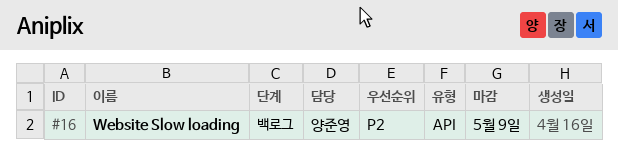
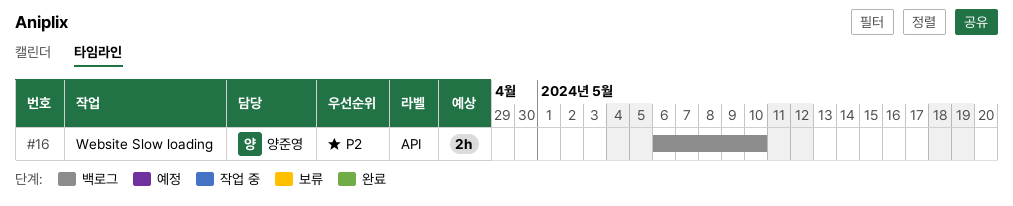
#16, due: May 9 -> May 10

